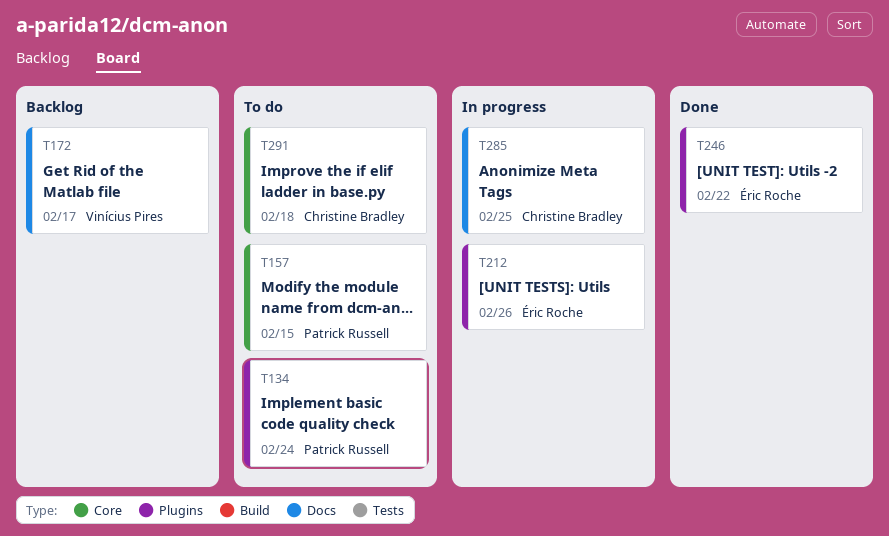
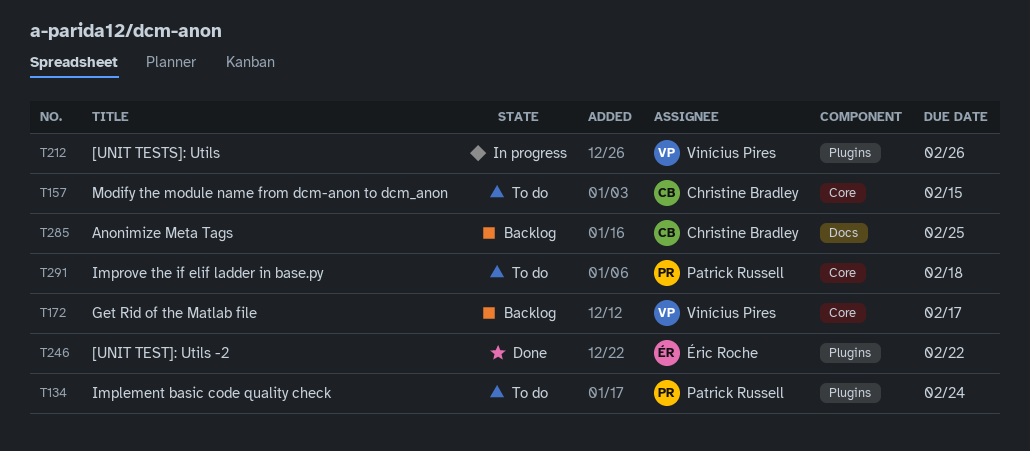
T157, owner: Patrick Russell -> Christine Bradley
T172, label: Docs -> Core
T212, owner: Éric Roche -> Vinícius Pires
T285, status: In progress -> Backlog
T291, owner: Christine Bradley -> Patrick Russell

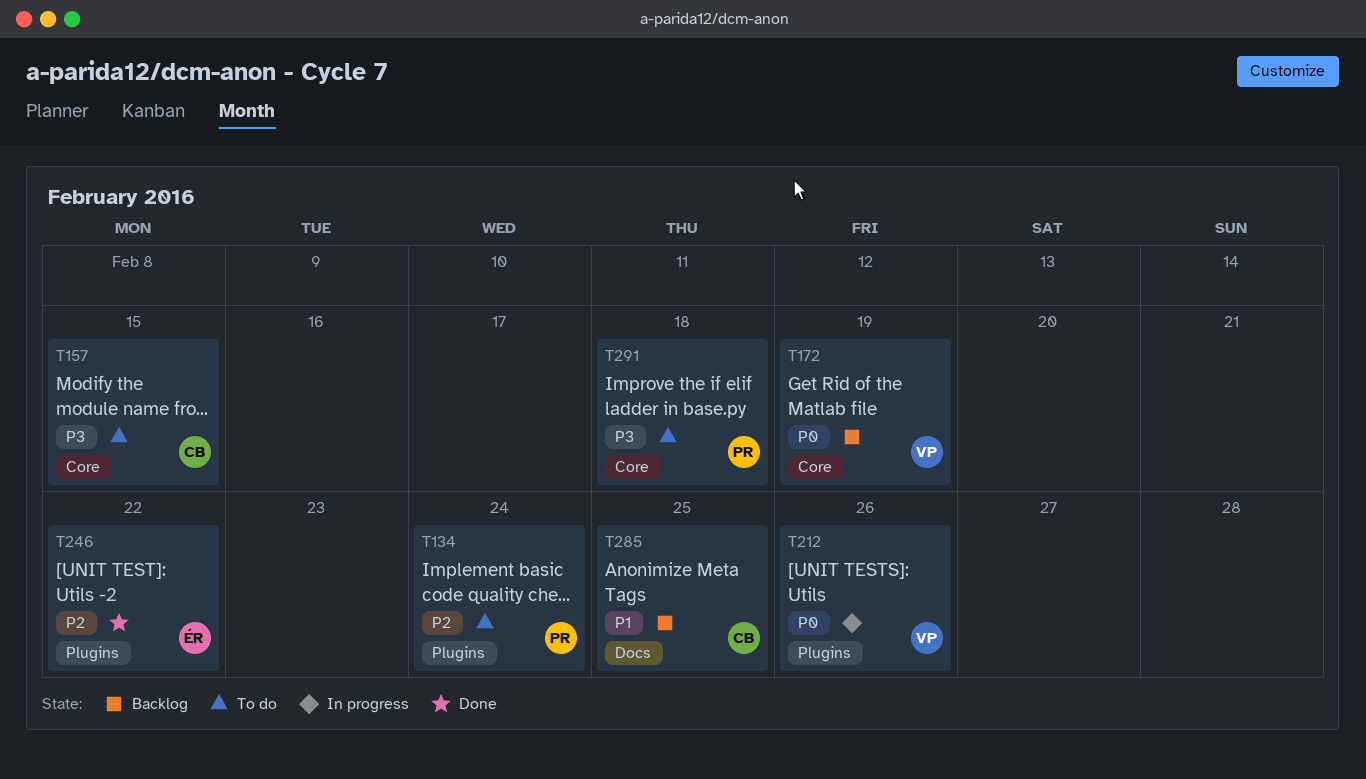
T172, due: Feb 17 -> Feb 19

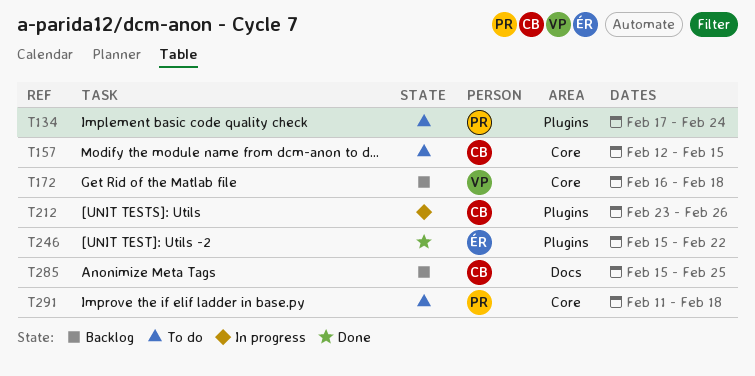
T172, due: Feb 19 -> Feb 18
T212, owner: VP -> CB

